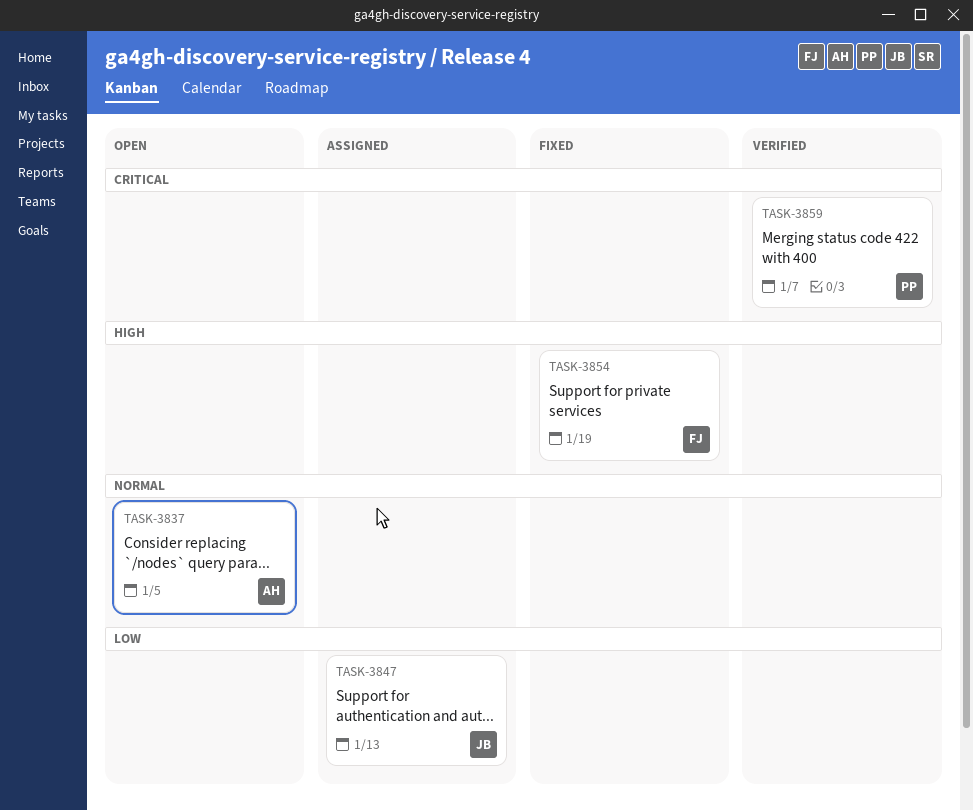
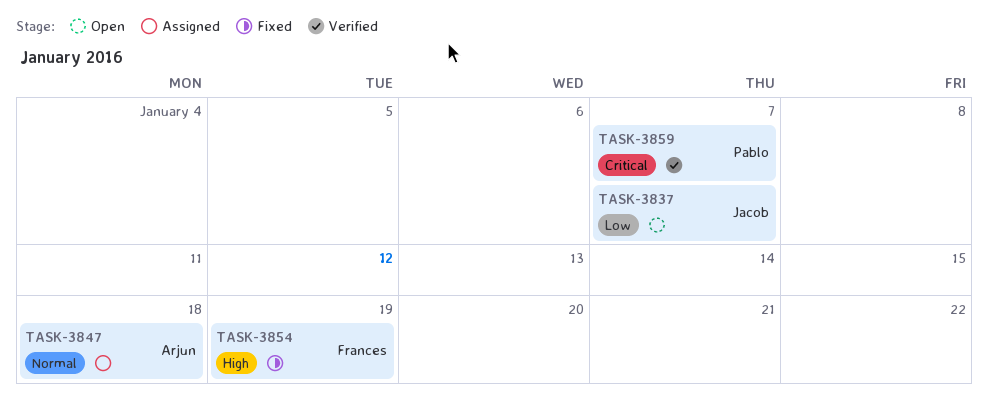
TASK-3837, owner: Arjun -> Jacob
TASK-3837, priority: Normal -> Low
TASK-3837, due: Jan 5 -> Jan 7
TASK-3847, owner: Jacob -> Arjun
TASK-3847, priority: Low -> Normal
TASK-3847, due: Jan 13 -> Jan 18

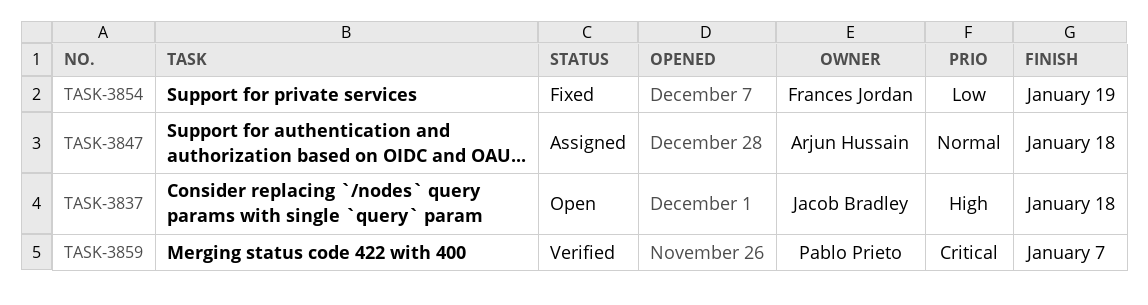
TASK-3837, priority: Low -> High
TASK-3837, due: Jan 7 -> Jan 18
TASK-3854, priority: High -> Low

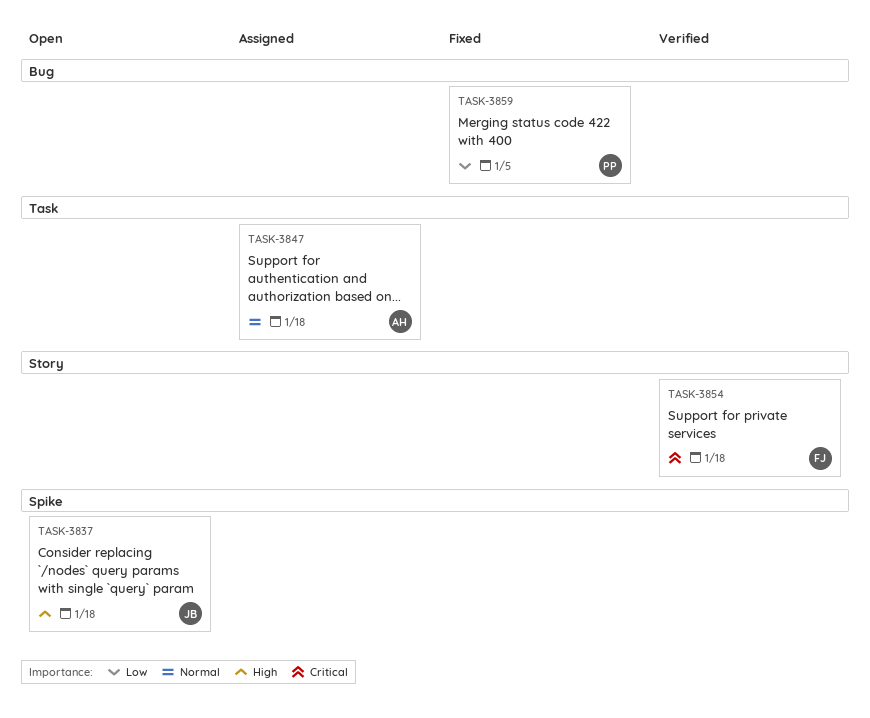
TASK-3854, status: Fixed -> Verified
TASK-3854, priority: Low -> Critical
TASK-3854, due: Jan 19 -> Jan 18
TASK-3859, status: Verified -> Fixed
TASK-3859, priority: Critical -> Low
TASK-3859, due: Jan 7 -> Jan 5

